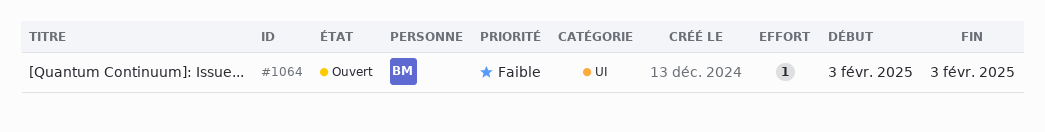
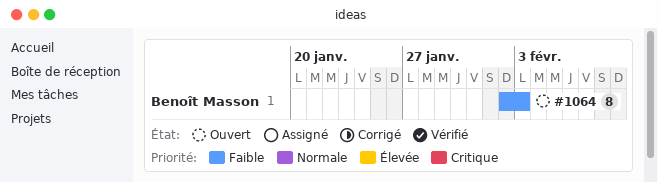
#1064, estimate: 1 -> 8
#1064, start: Feb 3 -> Feb 2

